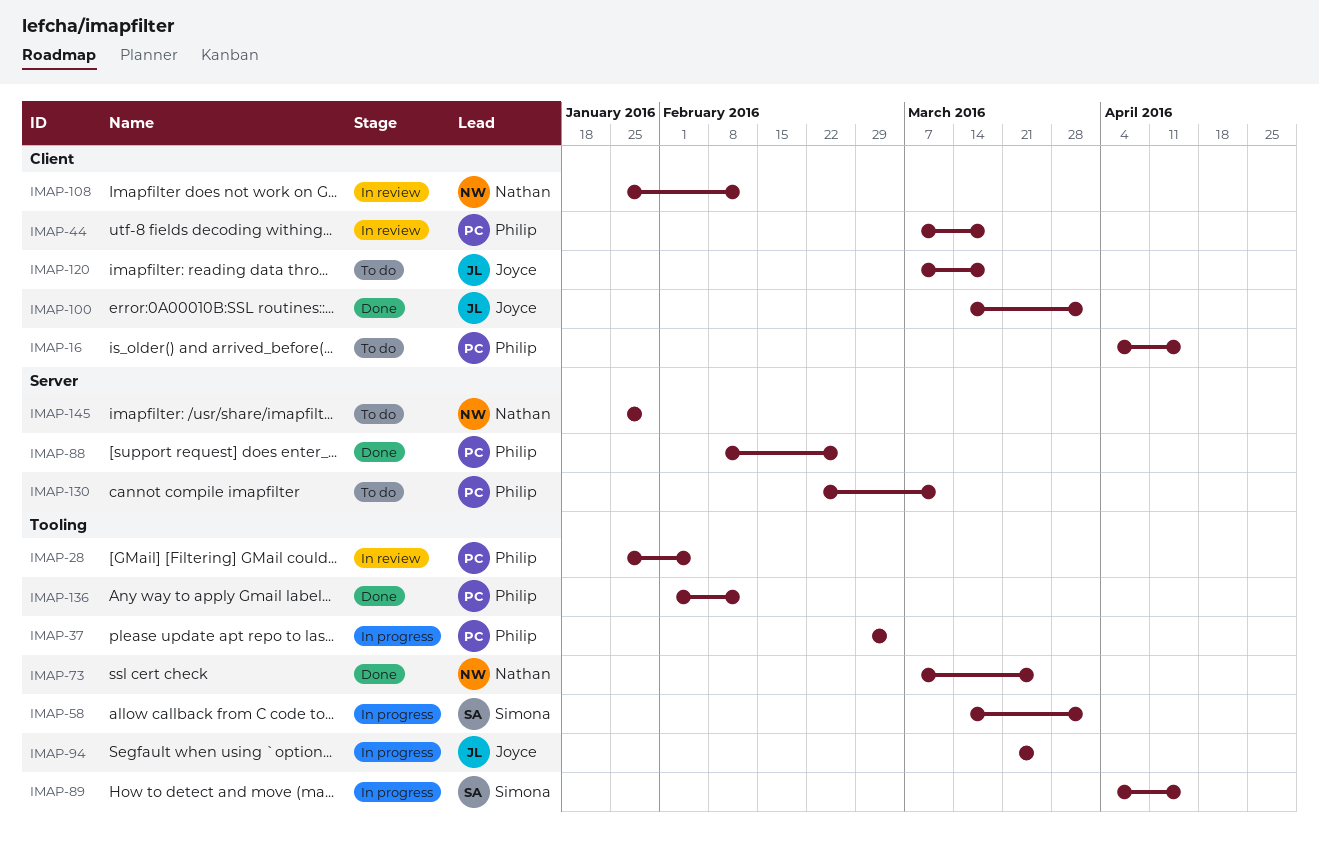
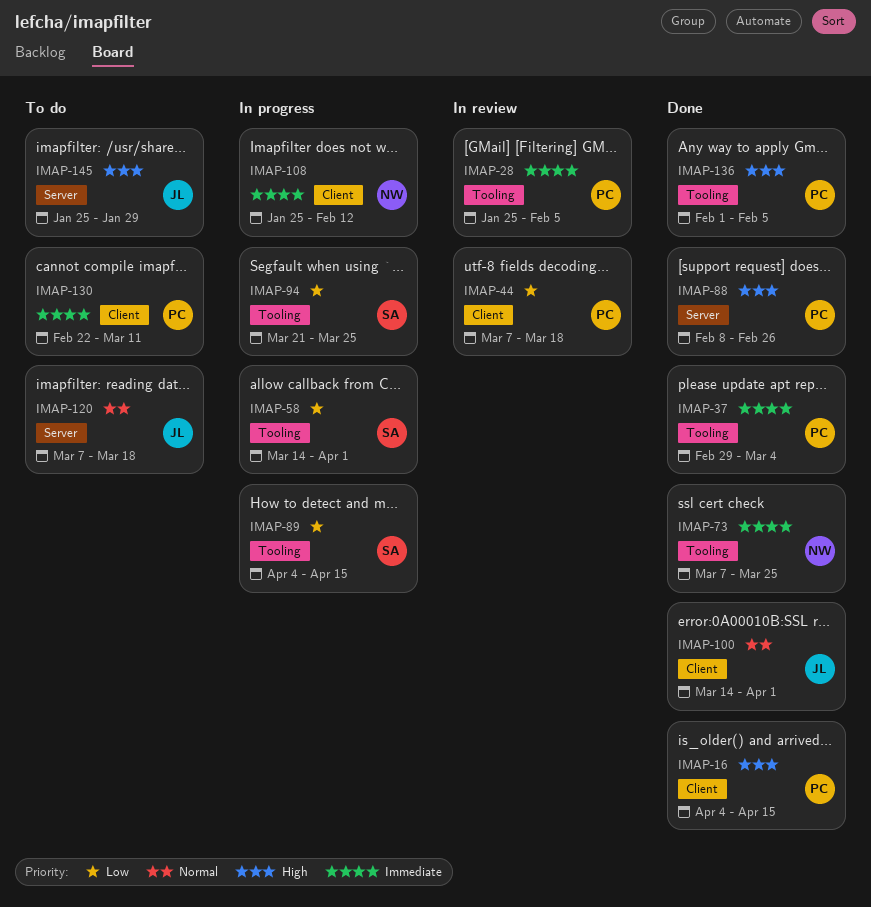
IMAP-16, status: To do -> Done
IMAP-37, status: In progress -> Done
IMAP-94, owner: Joyce -> Simona
IMAP-108, status: In review -> In progress
IMAP-120, label: Client -> Server
IMAP-130, label: Server -> Client
IMAP-136, due: Feb 12 -> Feb 5
IMAP-145, owner: Nathan -> Joyce

